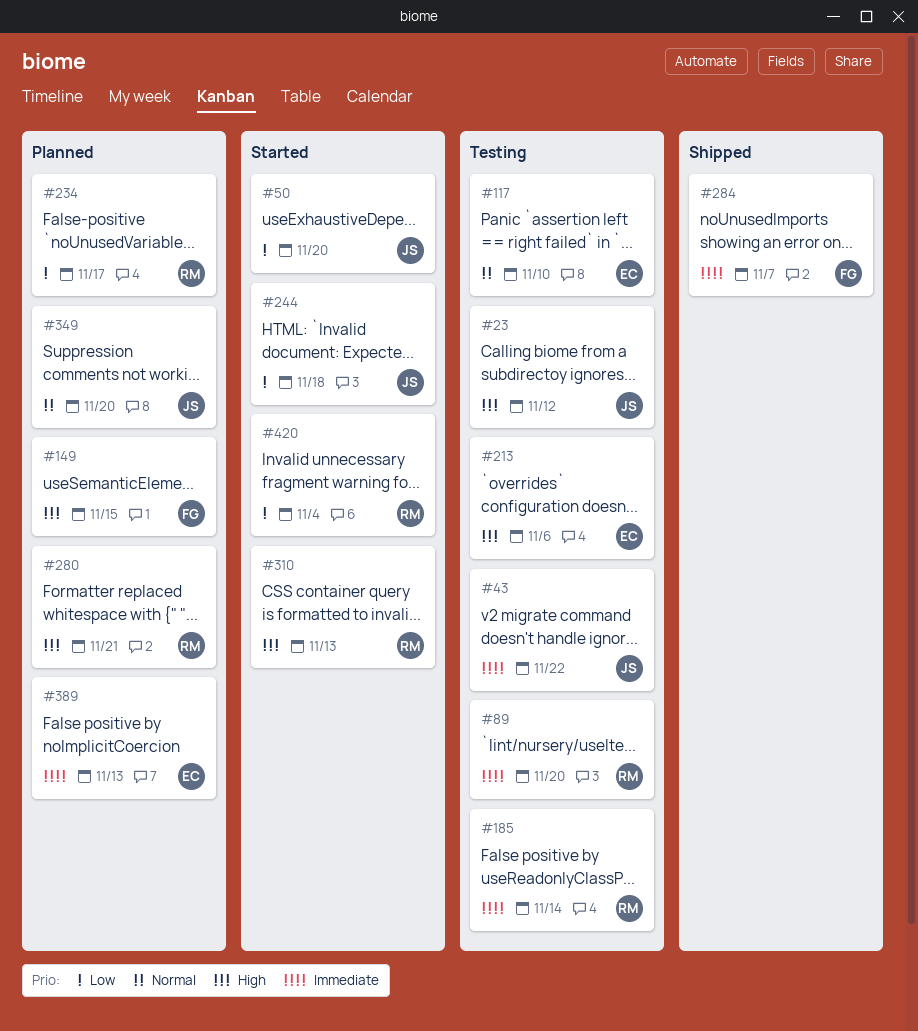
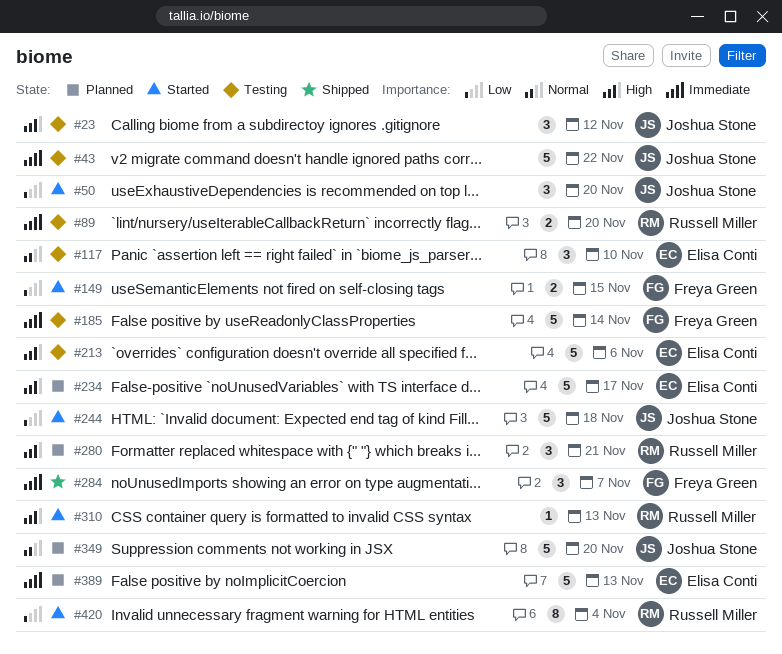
#149, status: Planned -> Started
#149, priority: High -> Low
#185, owner: Russell Miller -> Freya Green
#234, owner: Russell Miller -> Elisa Conti
#234, priority: Low -> High

